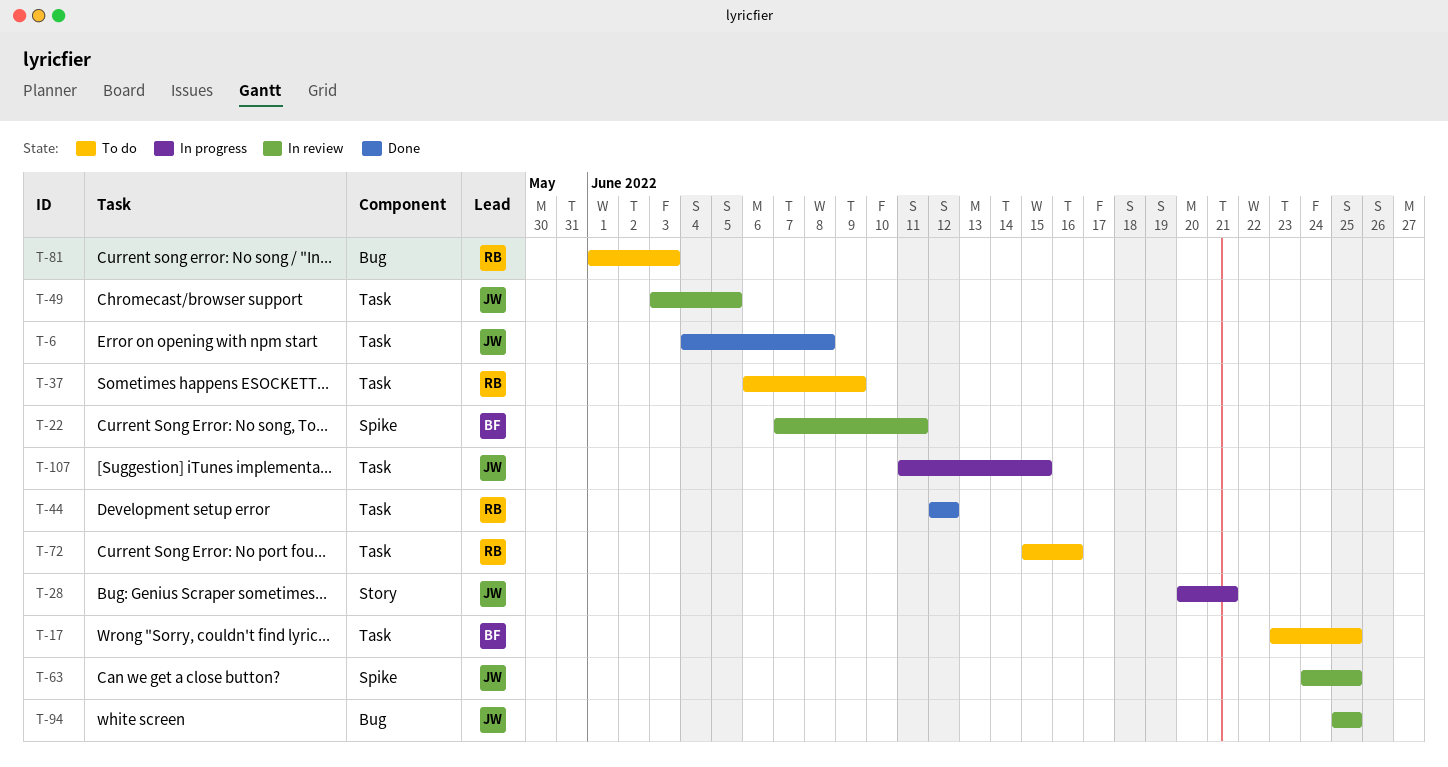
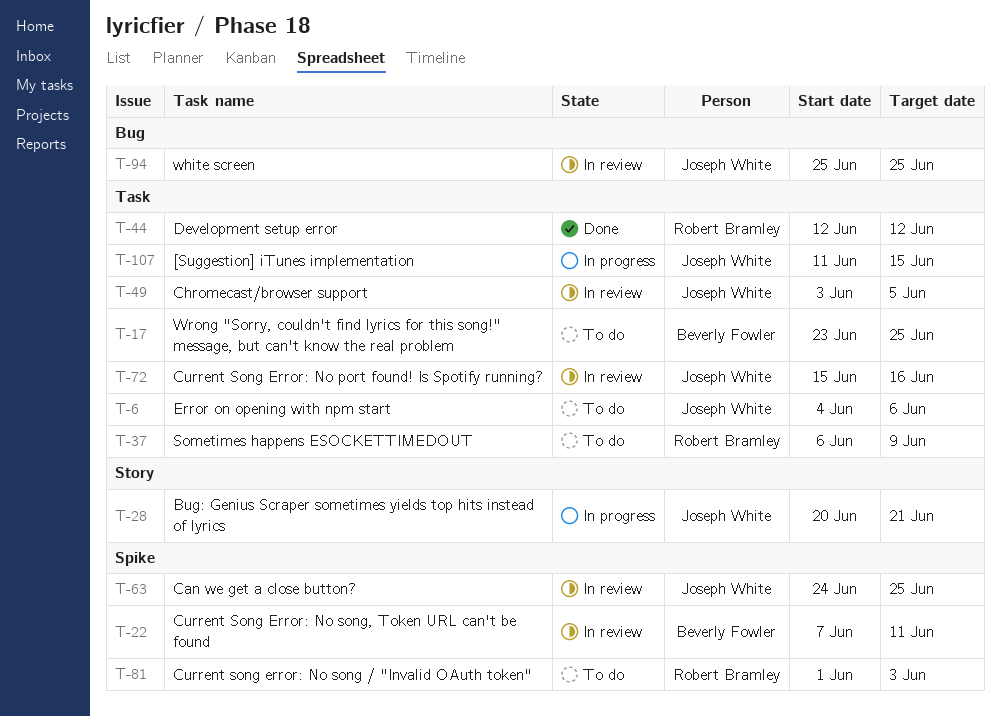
T-6, status: Done -> To do
T-6, due: Jun 8 -> Jun 6
T-72, status: To do -> In review
T-72, owner: Robert Bramley -> Joseph White
T-81, label: Bug -> Spike

